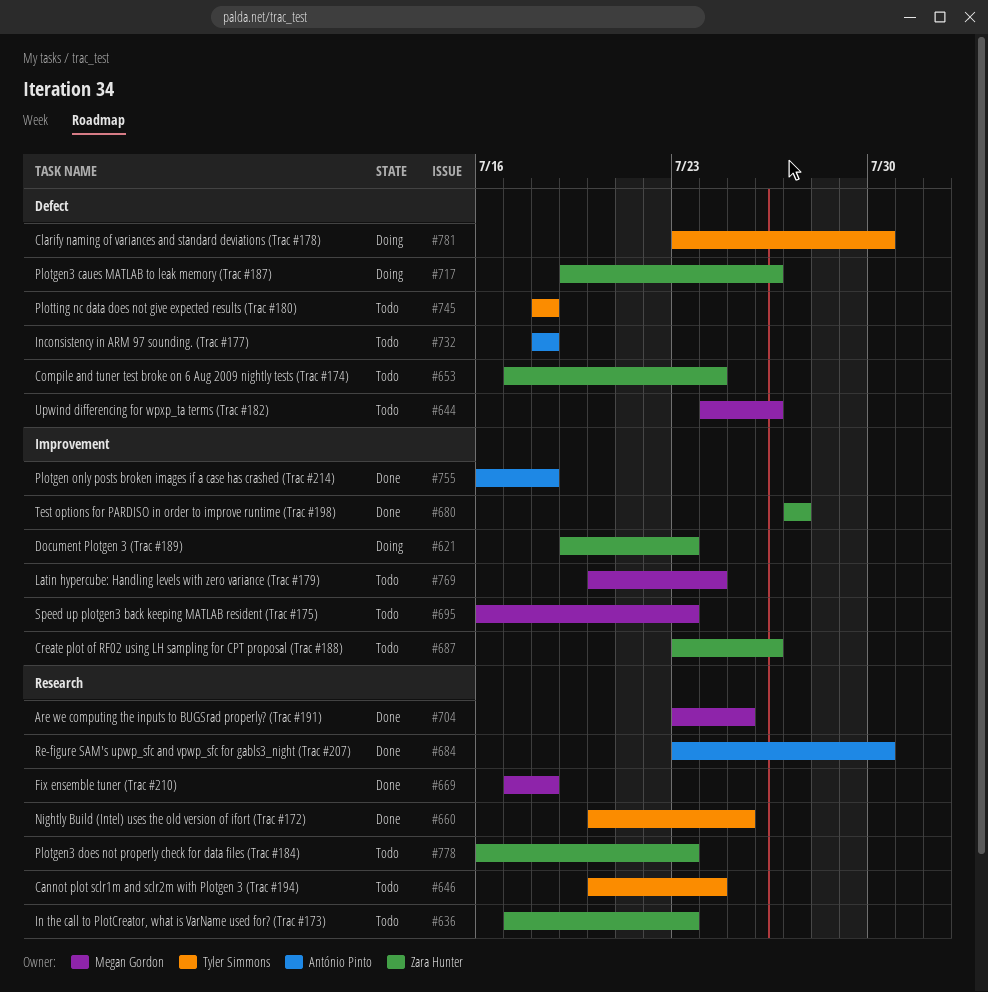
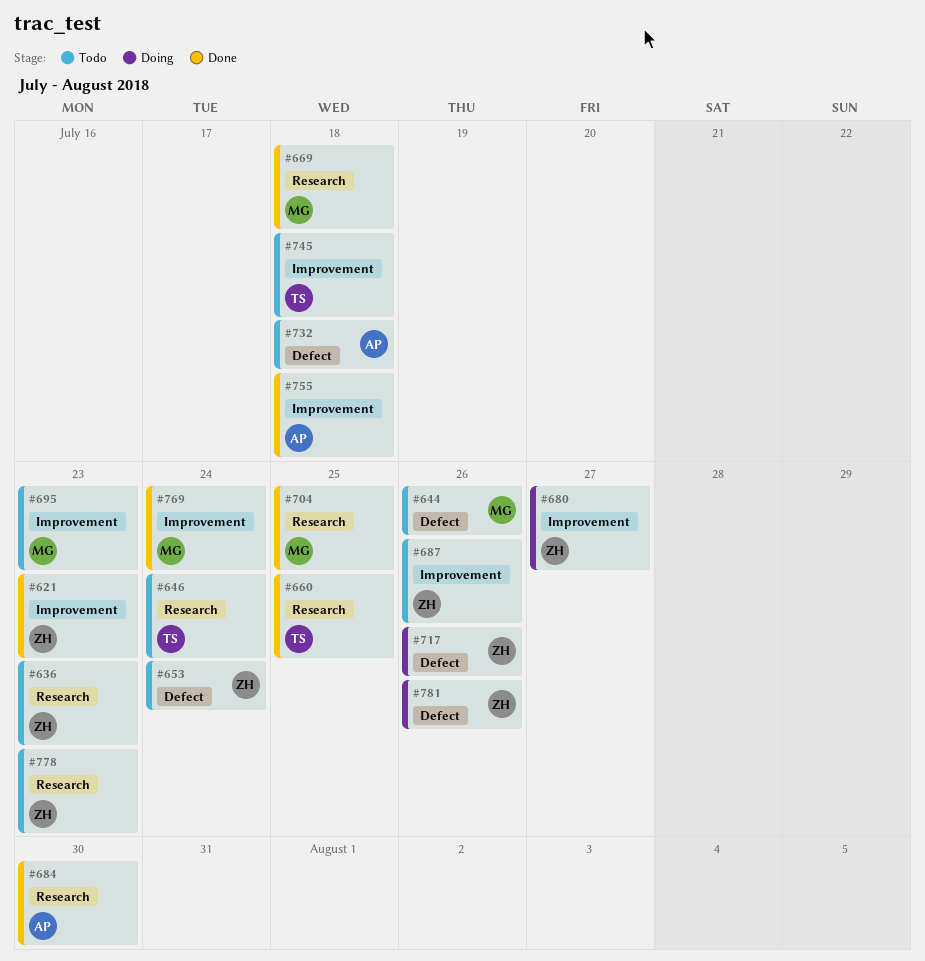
#621, status: Doing -> Done
#680, status: Done -> Doing
#745, label: Defect -> Improvement
#769, status: Todo -> Done
#781, owner: Tyler Simmons -> Zara Hunter
#781, due: Jul 30 -> Jul 26

